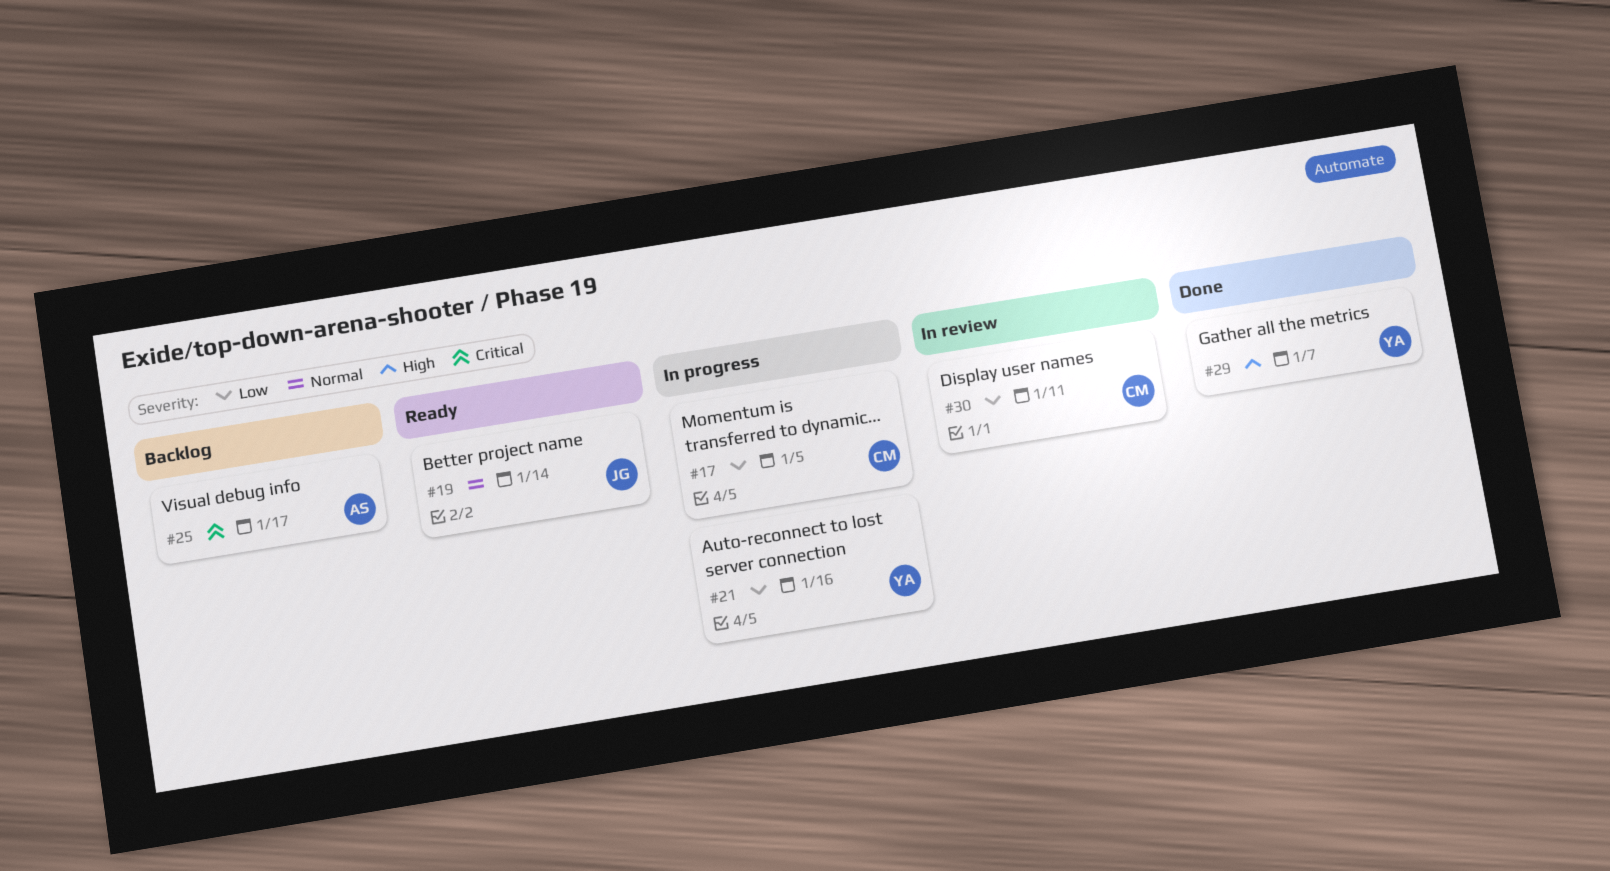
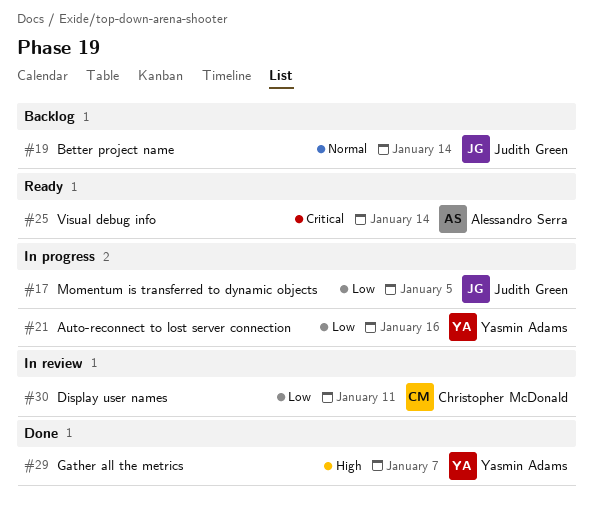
#17, owner: Christopher McDonald -> Judith Green
#19, status: Ready -> Backlog
#25, status: Backlog -> Ready
#25, due: Jan 17 -> Jan 14

